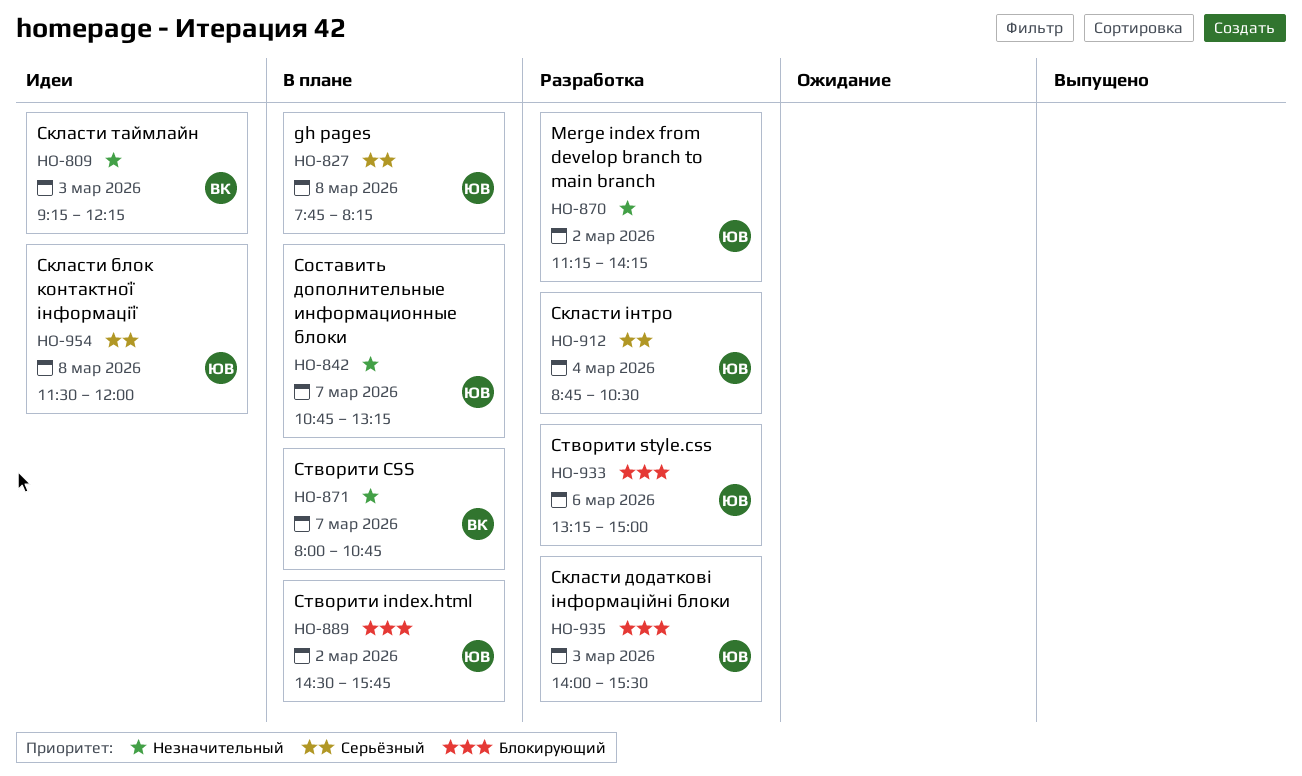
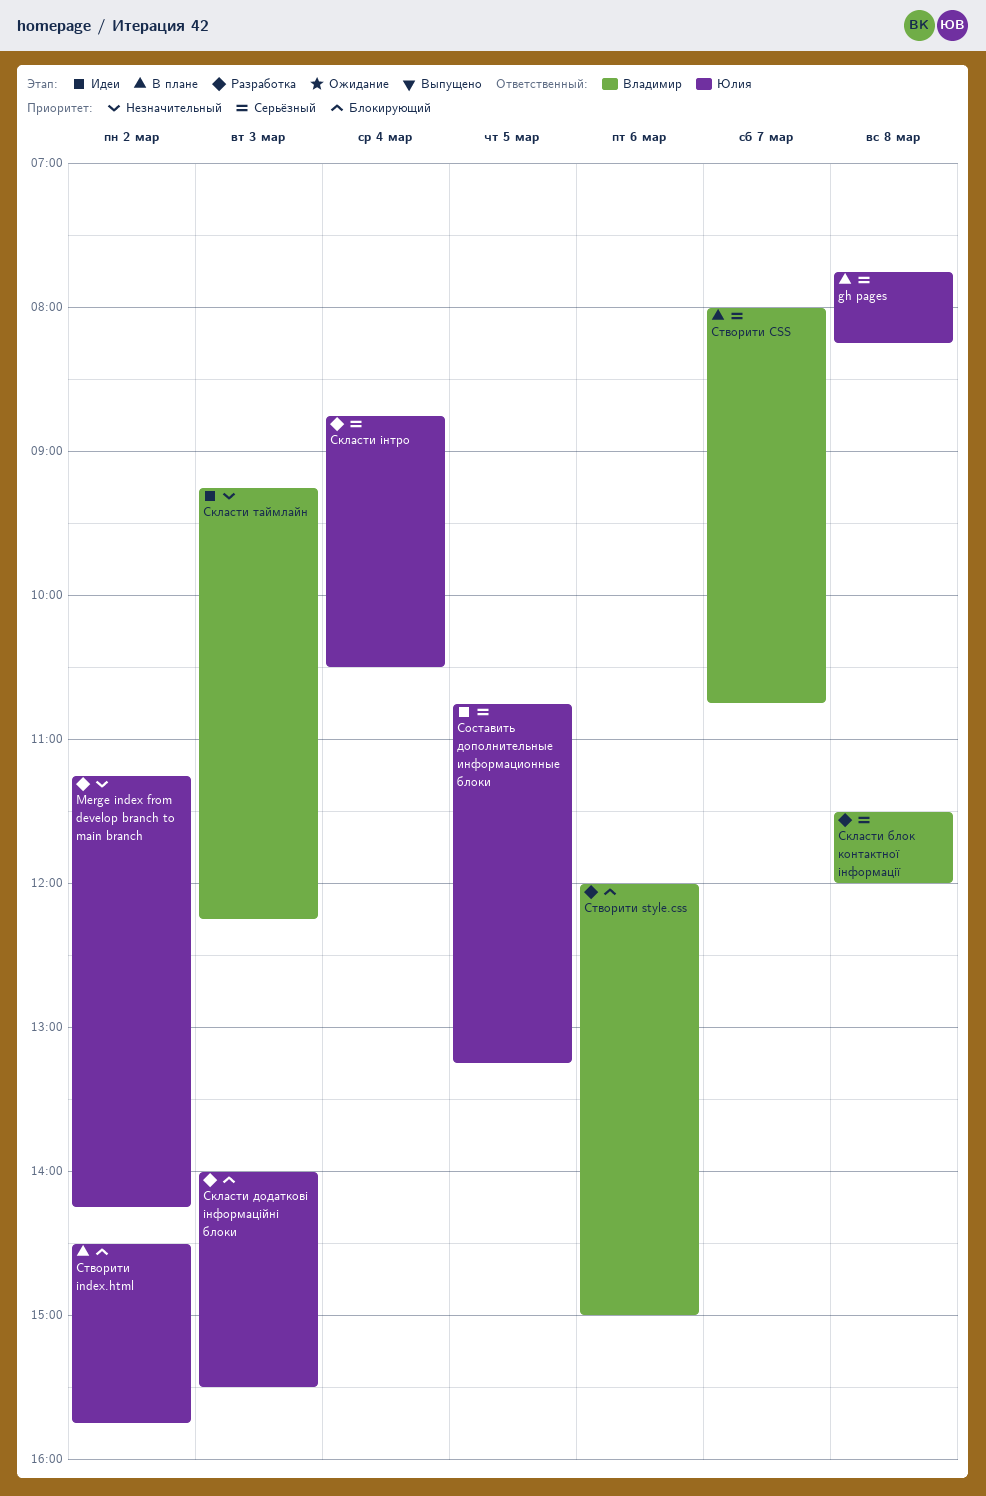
Скласти блок контактної інформації, status: Идеи -> Разработка
Скласти блок контактної інформації, owner: Юлия -> Владимир
Составить дополнительные информационные блоки, status: В плане -> Идеи
Составить дополнительные информационные блоки, priority: Незначительный -> Серьёзный
Составить дополнительные информационные блоки, day: Mar 7 -> Mar 5
Створити CSS, priority: Незначительный -> Серьёзный
Створити style.css, owner: Юлия -> Владимир
Створити style.css, begins: 13:15 -> 12:00

